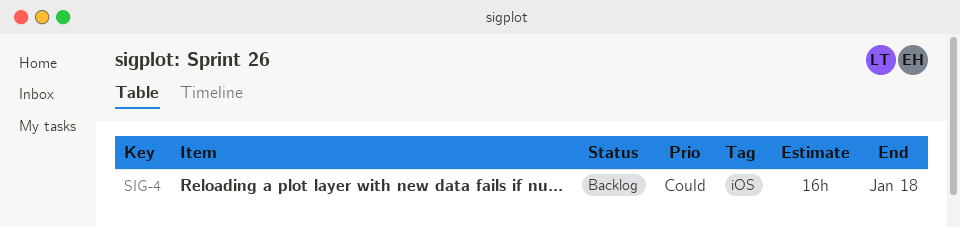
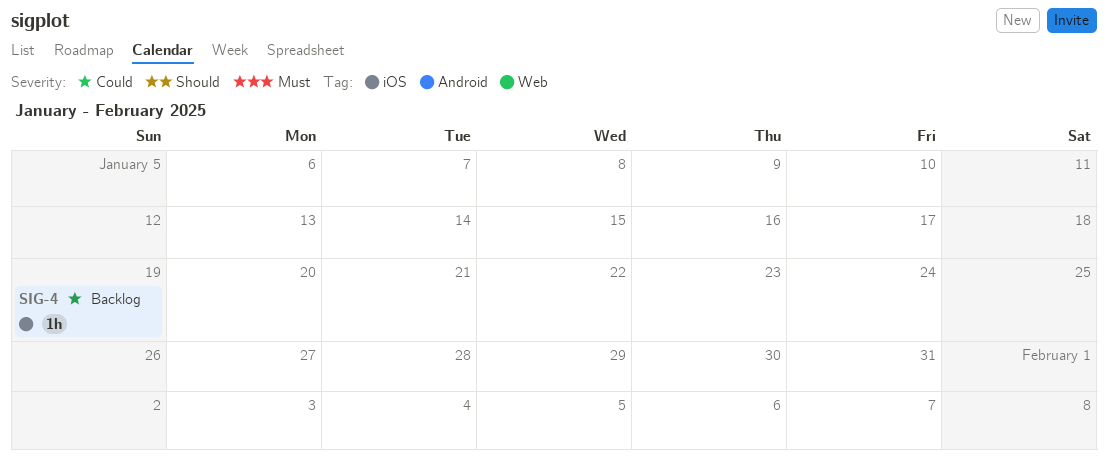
SIG-4, estimate: 16h -> 1h
SIG-4, due: Jan 18 -> Jan 19

